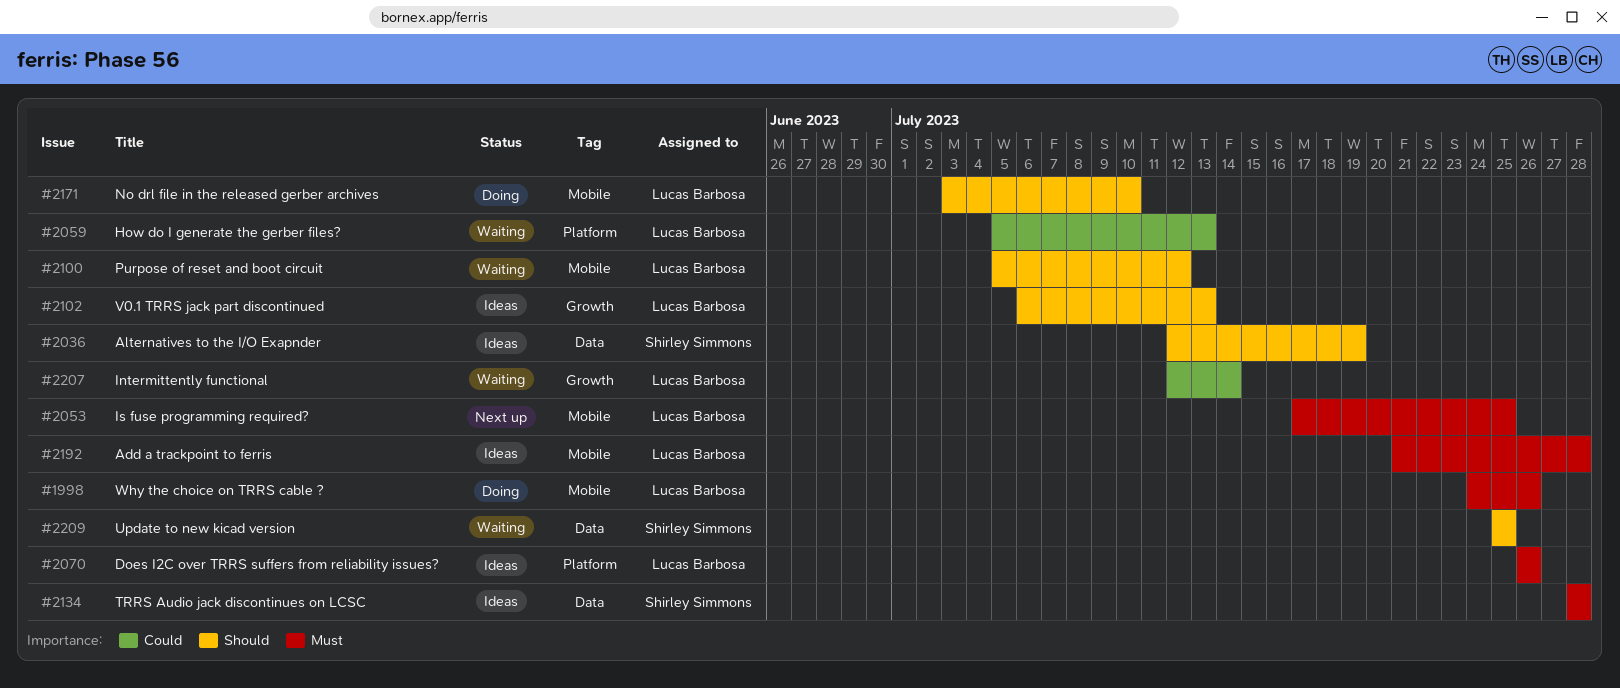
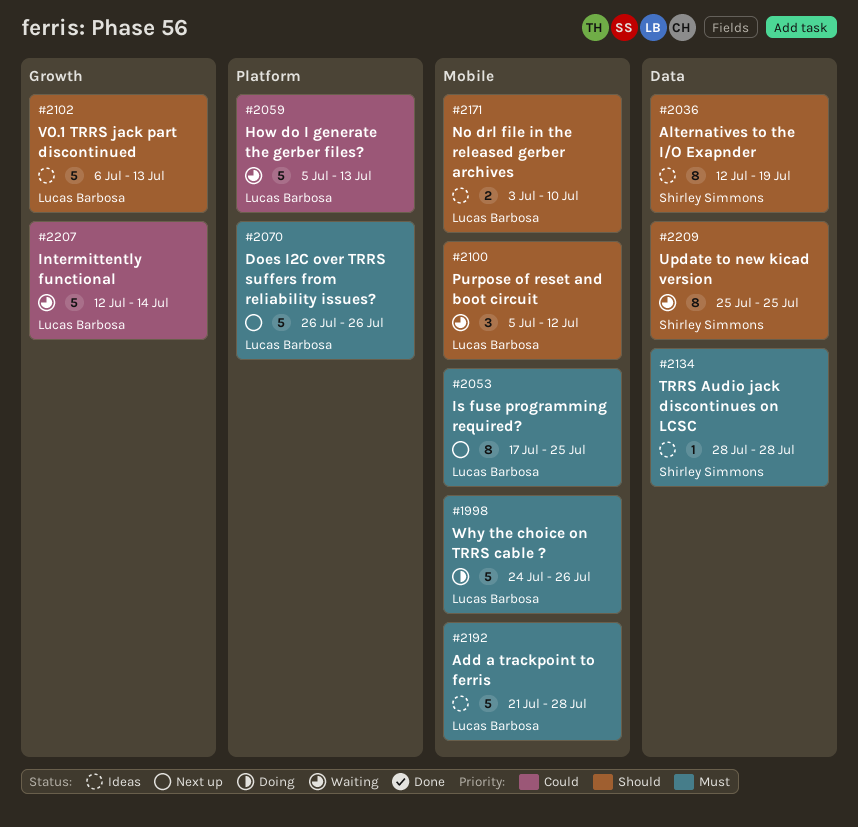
#2070, status: Ideas -> Next up
#2171, status: Doing -> Ideas

